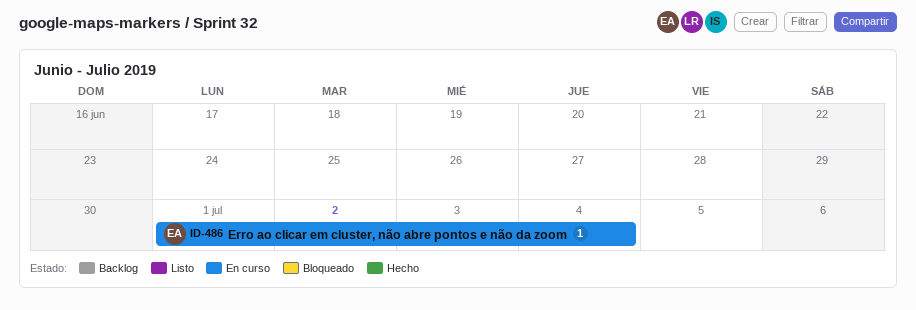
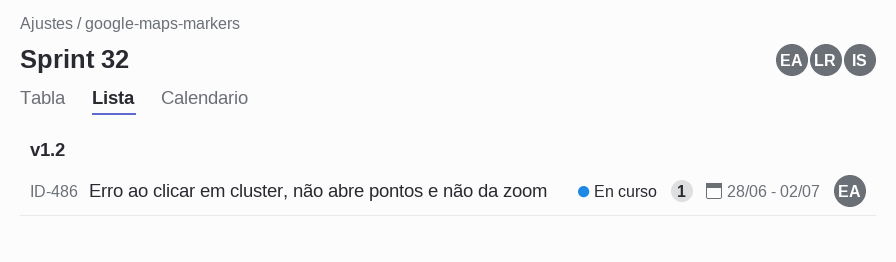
ID-486, start: Jul 1 -> Jun 28
ID-486, due: Jul 4 -> Jul 2

